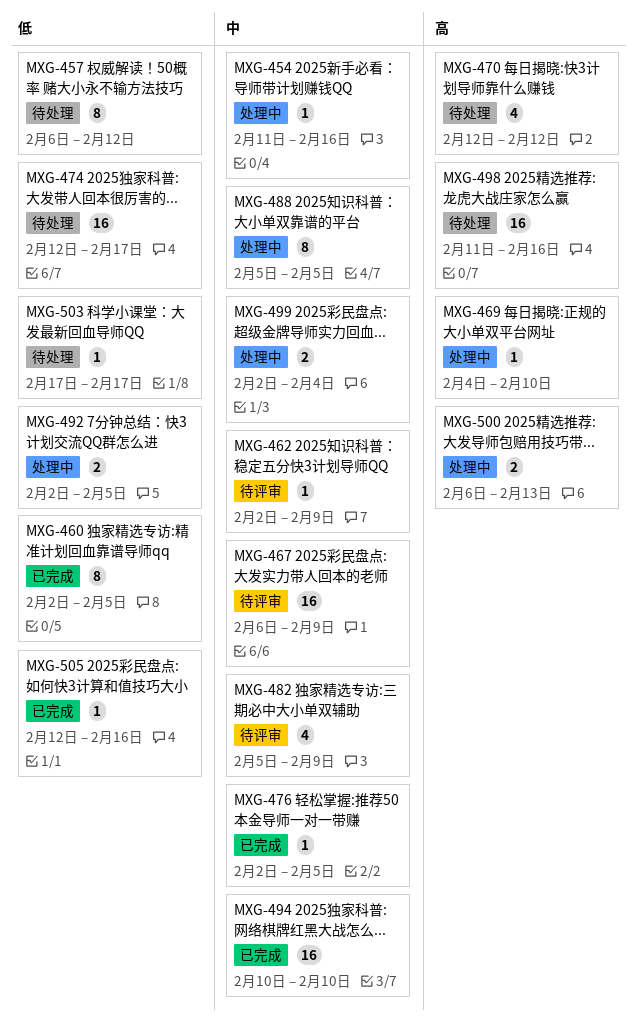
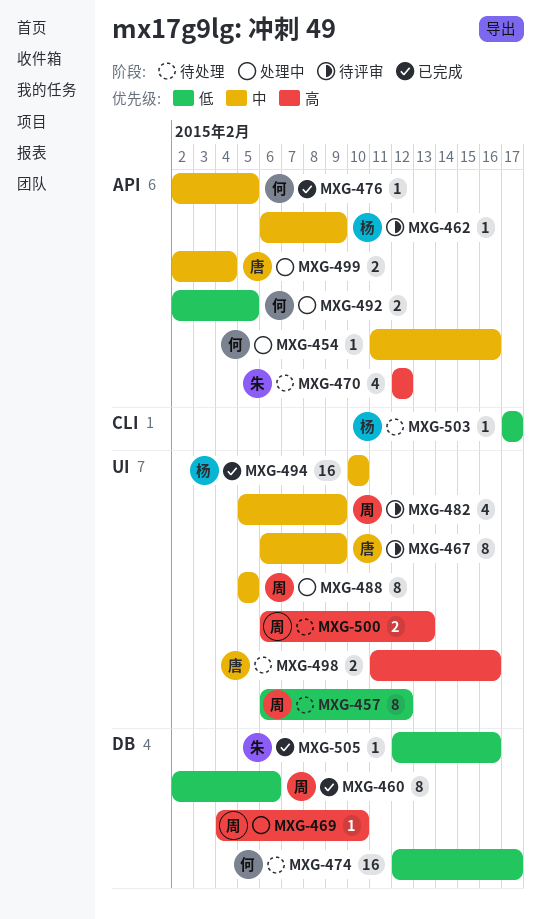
MXG-460, due: Feb 5 -> Feb 6
MXG-462, start: Feb 2 -> Feb 6
MXG-467, estimate: 16 -> 8
MXG-498, estimate: 16 -> 2
MXG-500, status: 处理中 -> 待处理

